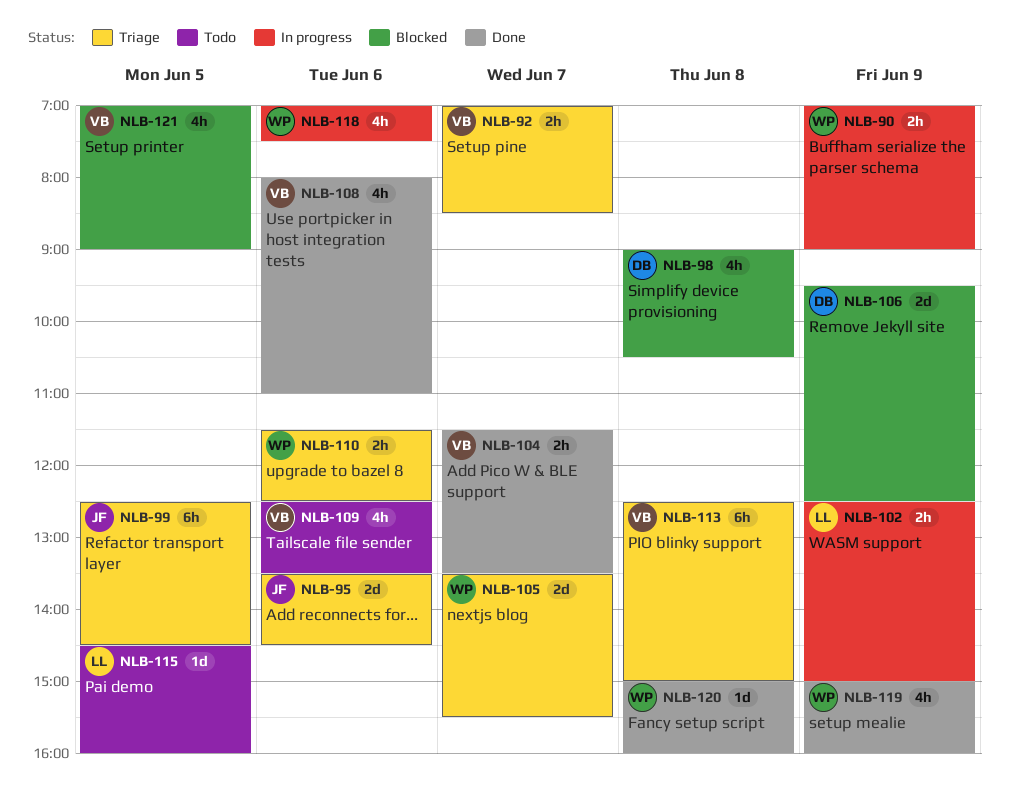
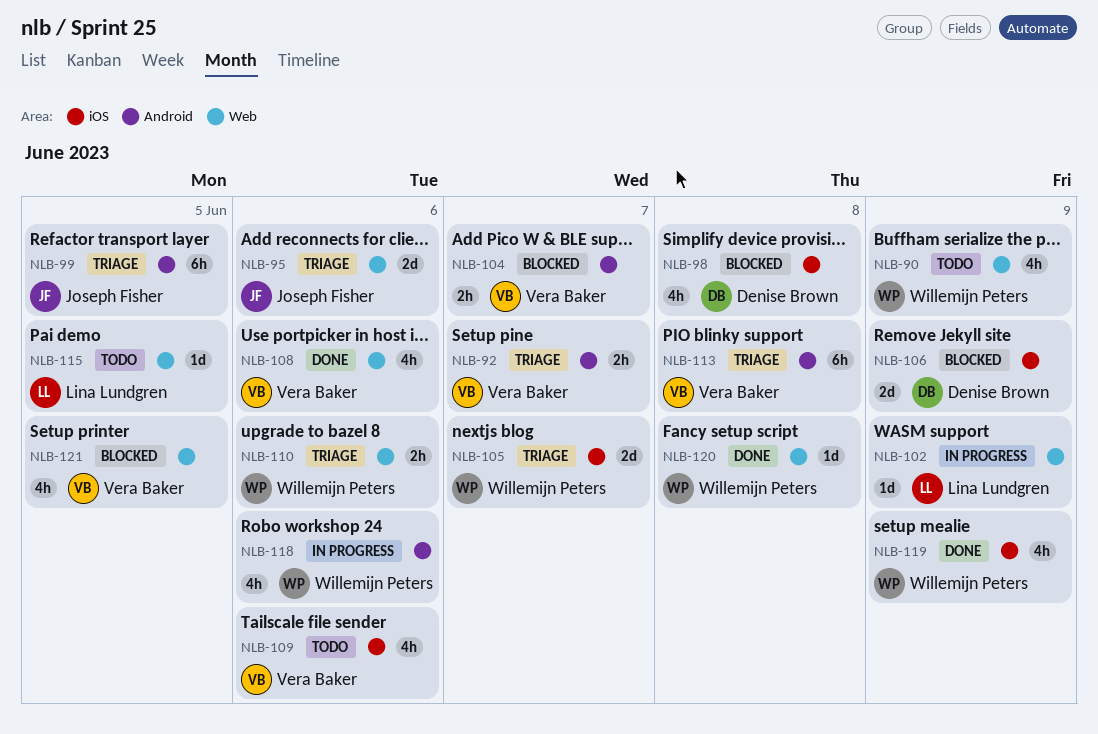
NLB-90, status: In progress -> Todo
NLB-90, estimate: 2h -> 4h
NLB-102, estimate: 2h -> 1d
NLB-104, status: Done -> Blocked

